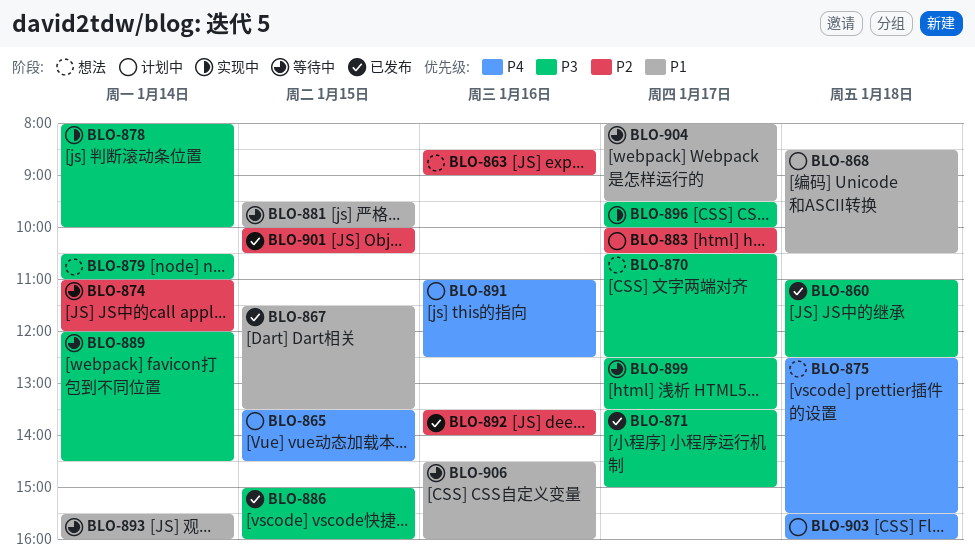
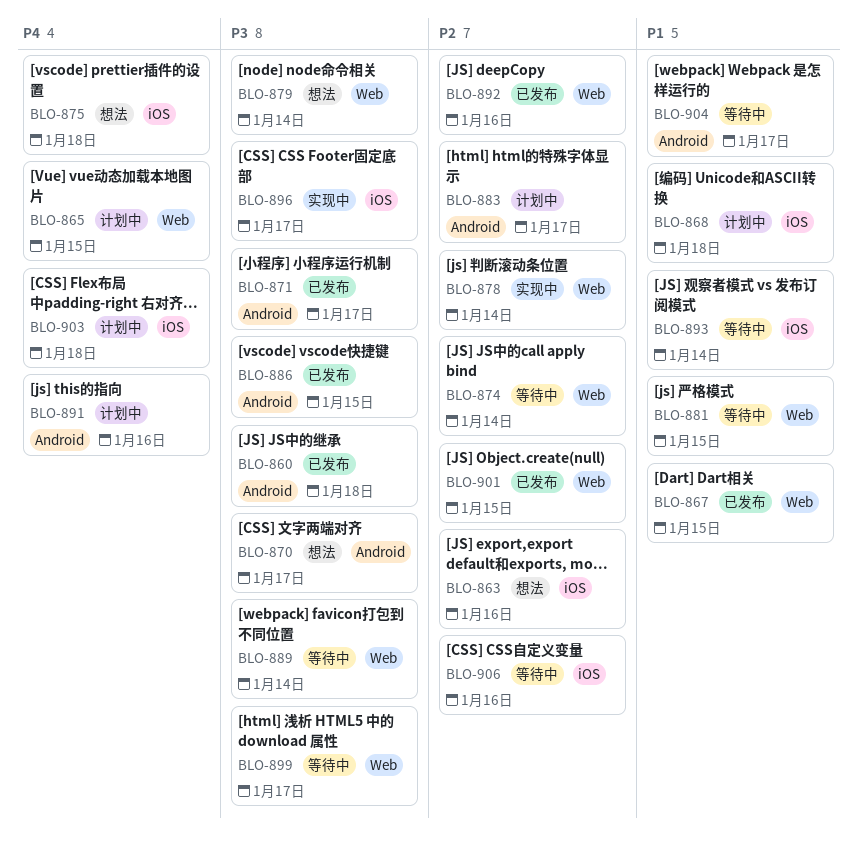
BLO-878, priority: P3 -> P2
BLO-906, priority: P1 -> P2

